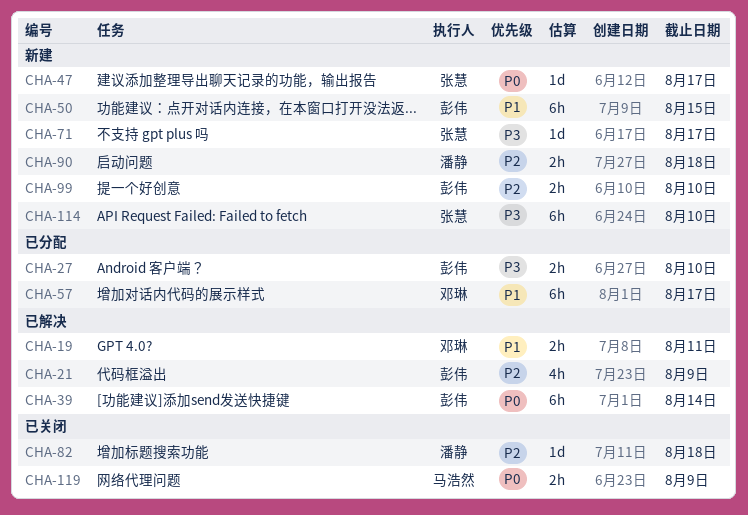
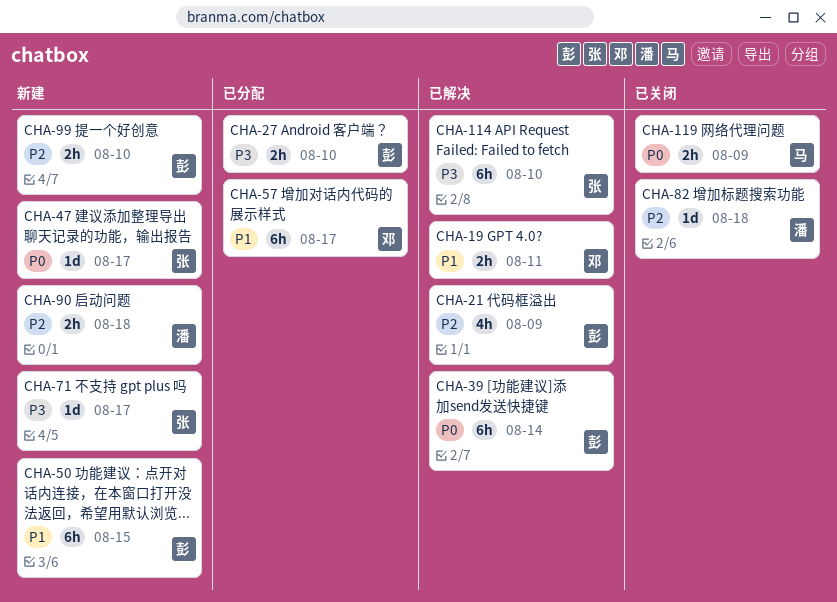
CHA-114, status: 新建 -> 已解决

